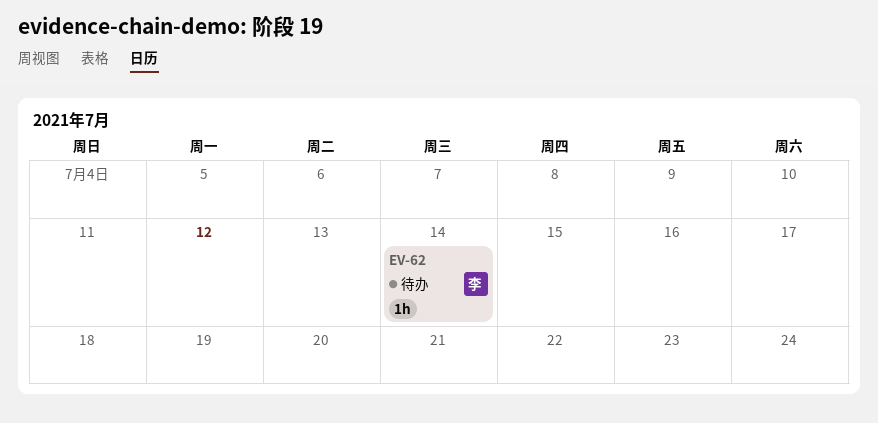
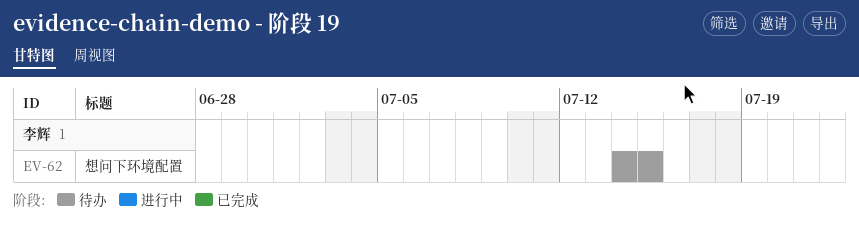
EV-62, due: Jul 14 -> Jul 15

